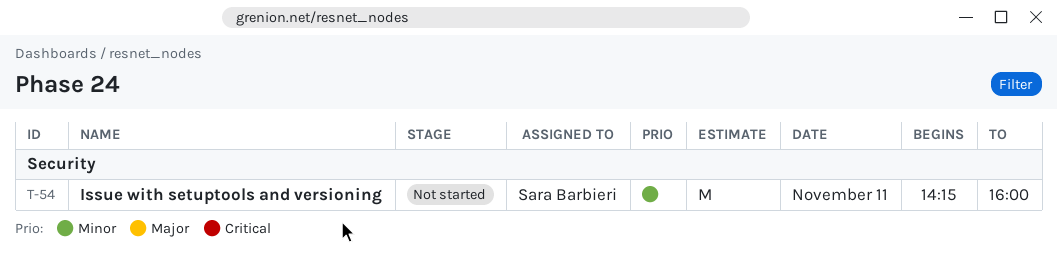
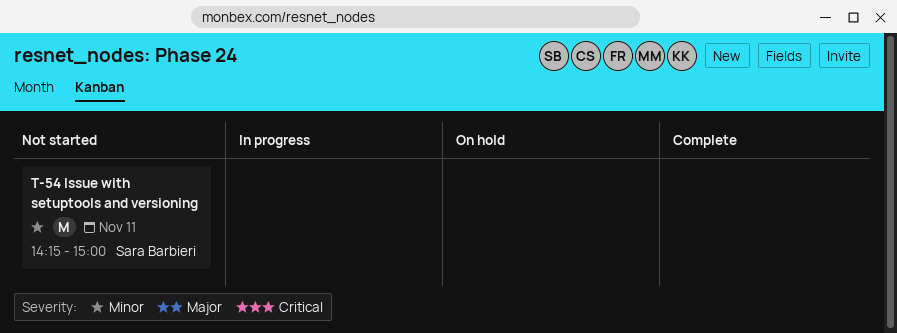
T-54, ends: 16:00 -> 15:00

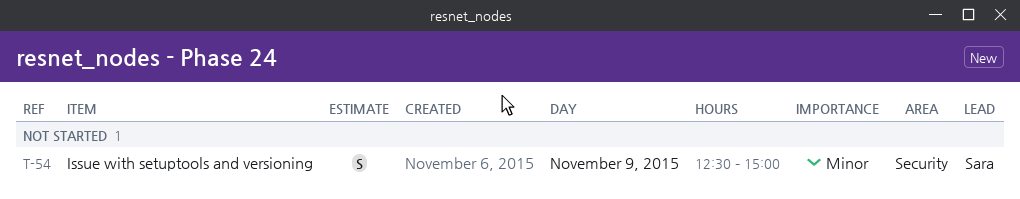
T-54, estimate: M -> S
T-54, day: Nov 11 -> Nov 9
T-54, begins: 14:15 -> 12:30

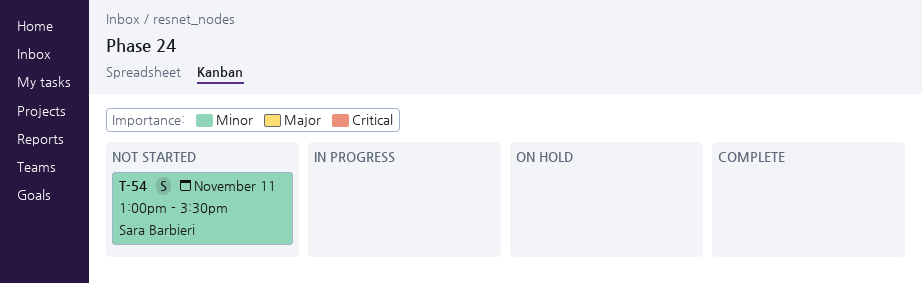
T-54, day: Nov 9 -> Nov 11
T-54, begins: 12:30 -> 13:00
T-54, ends: 15:00 -> 15:30

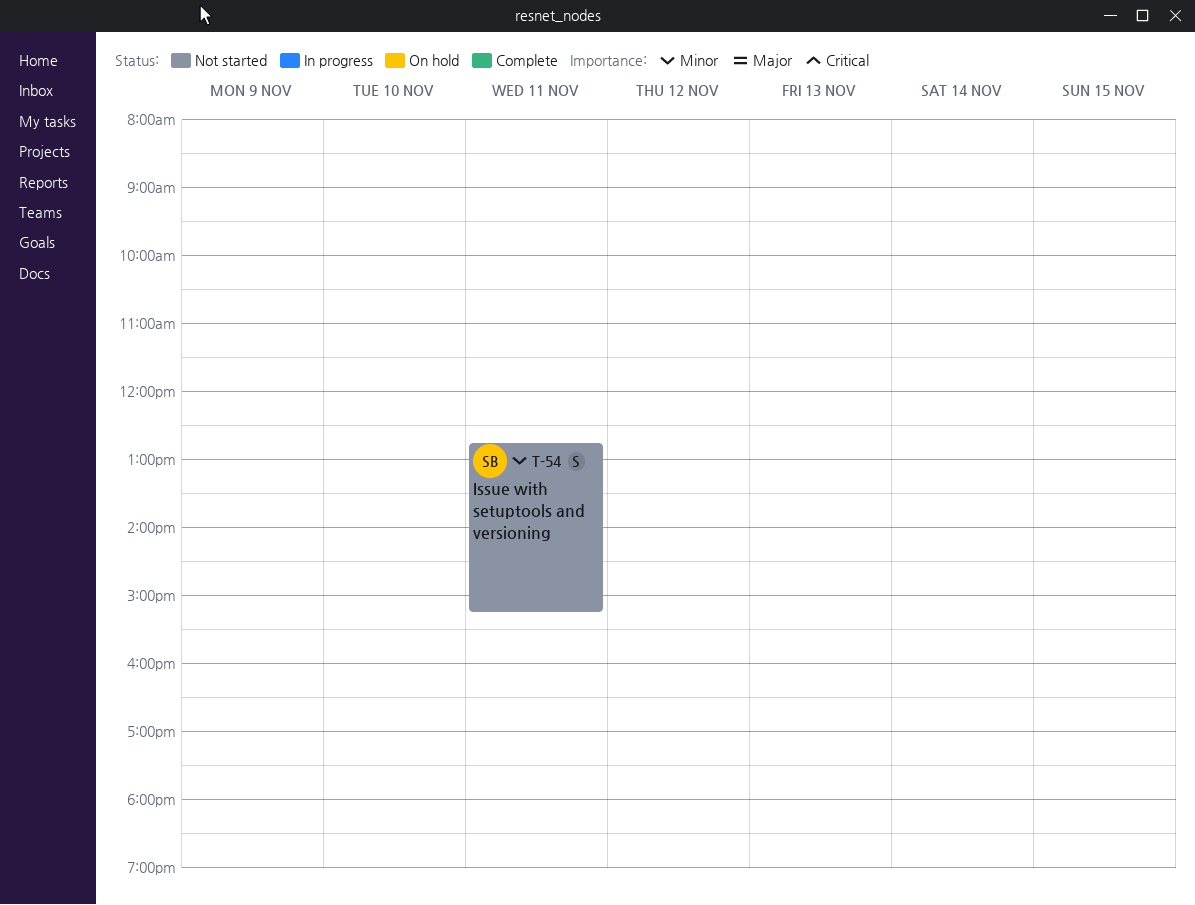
T-54, begins: 13:00 -> 12:45
T-54, ends: 15:30 -> 15:15

